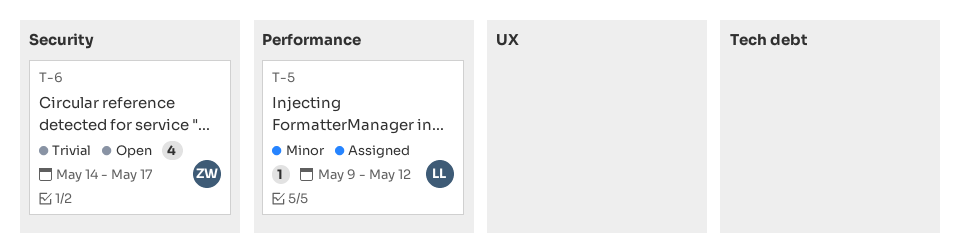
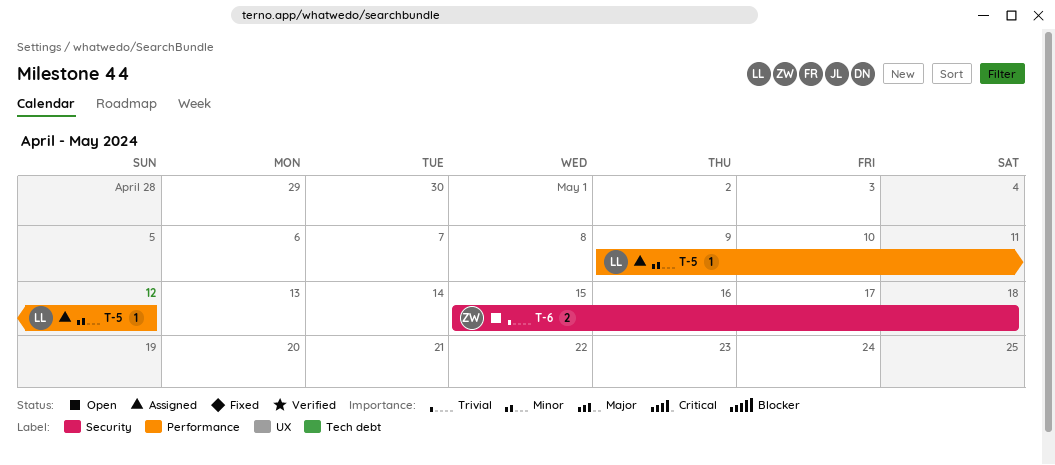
T-6, estimate: 4 -> 2
T-6, start: May 14 -> May 15
T-6, due: May 17 -> May 18

